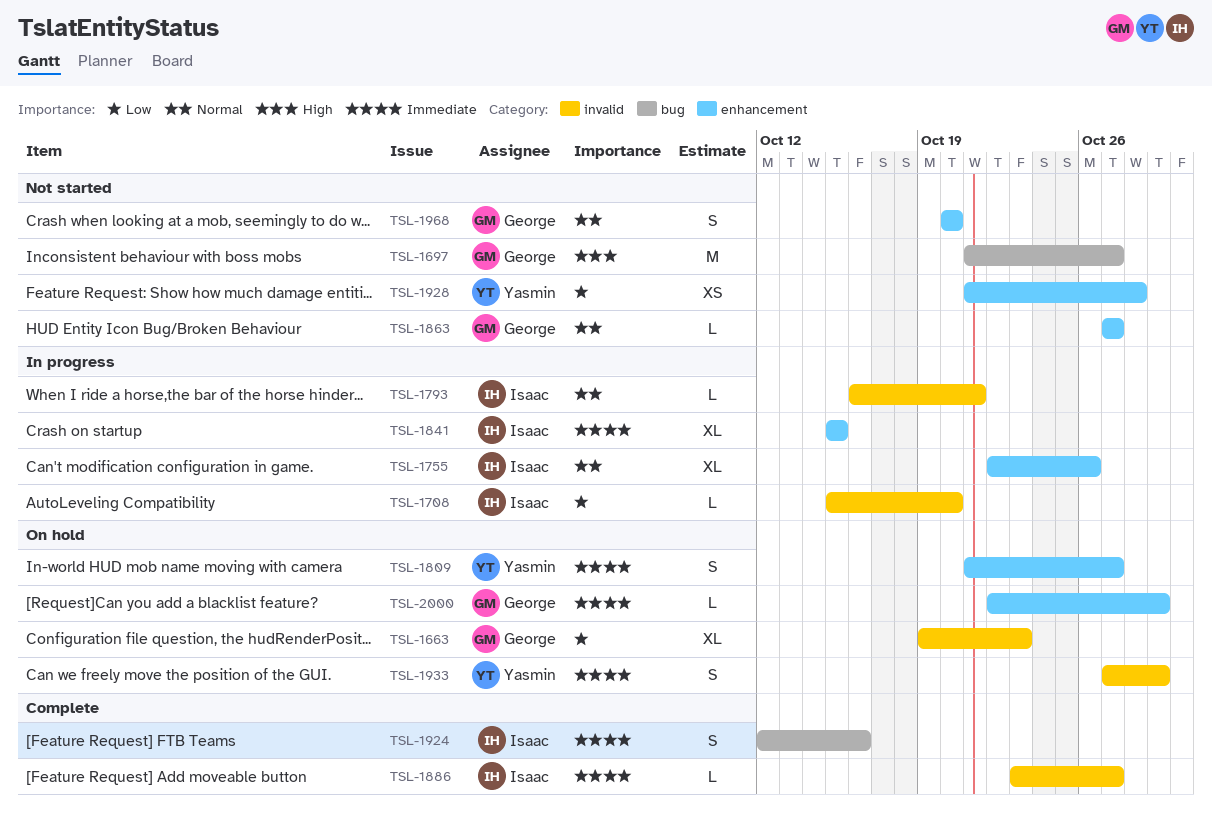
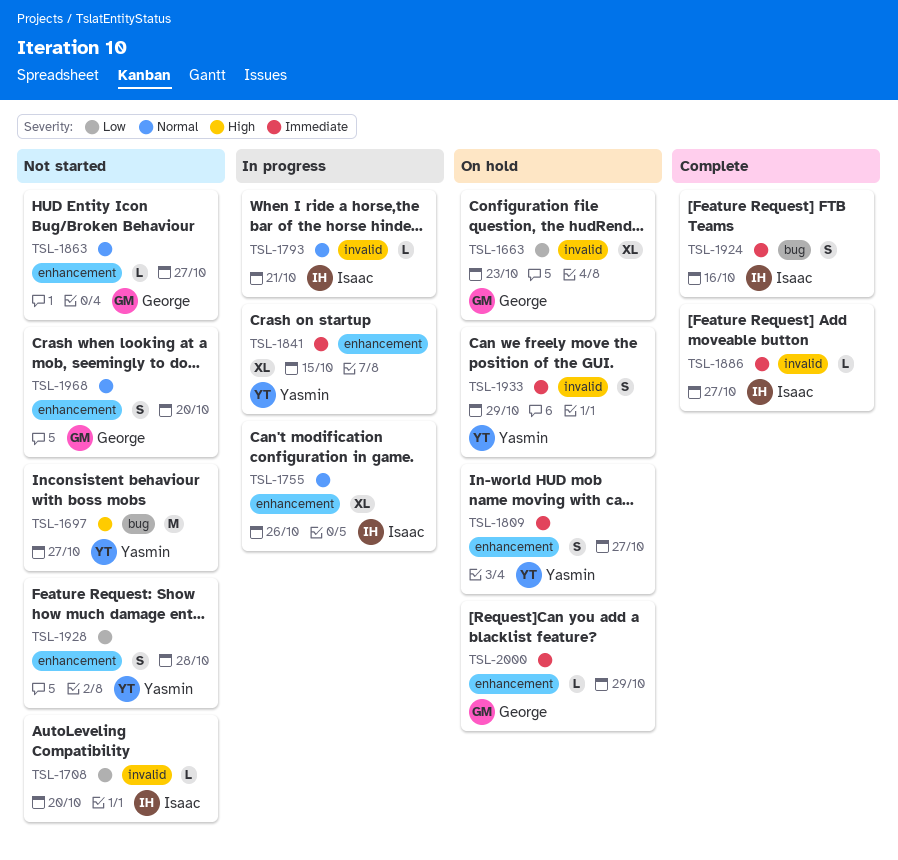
TSL-1697, owner: George -> Yasmin
TSL-1708, status: In progress -> Not started
TSL-1841, owner: Isaac -> Yasmin
TSL-1928, estimate: XS -> S

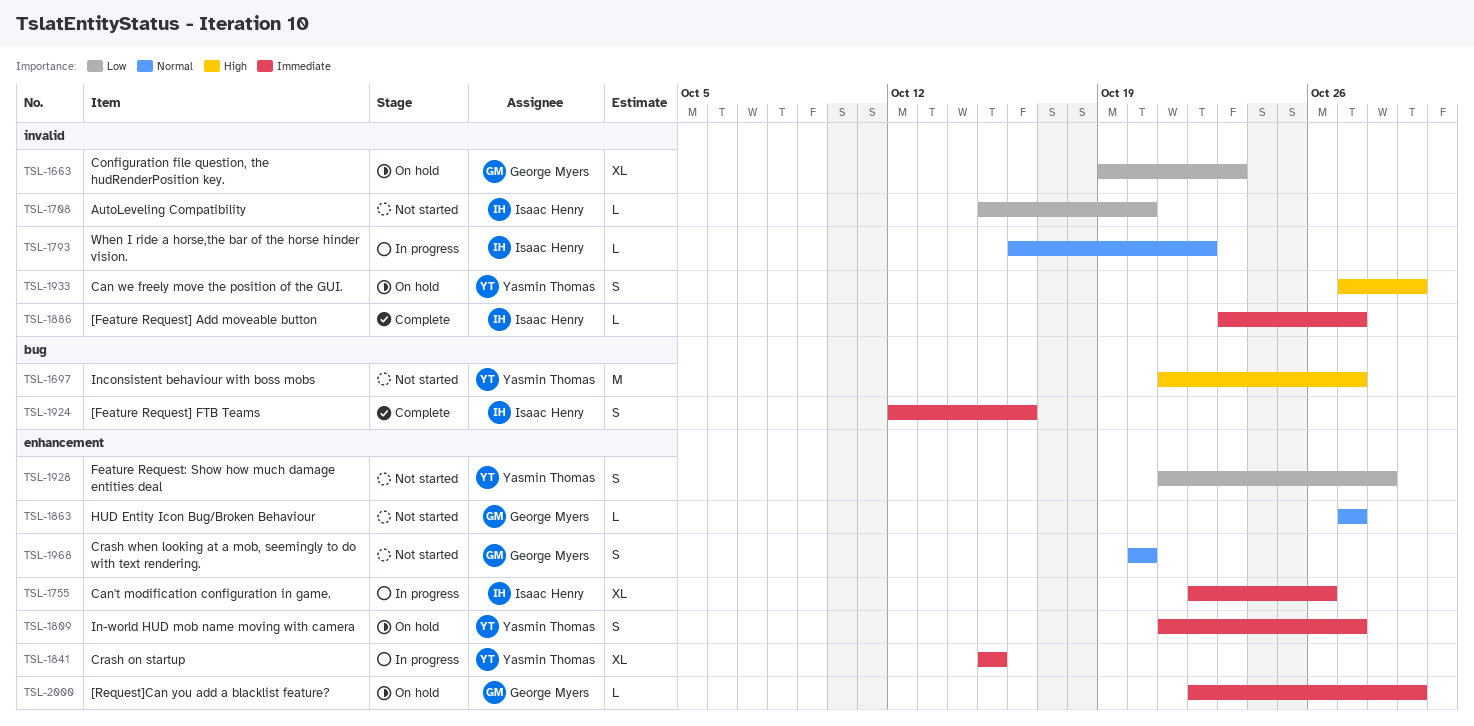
TSL-1755, priority: Normal -> Immediate
TSL-1793, due: Oct 21 -> Oct 22
TSL-1933, priority: Immediate -> High

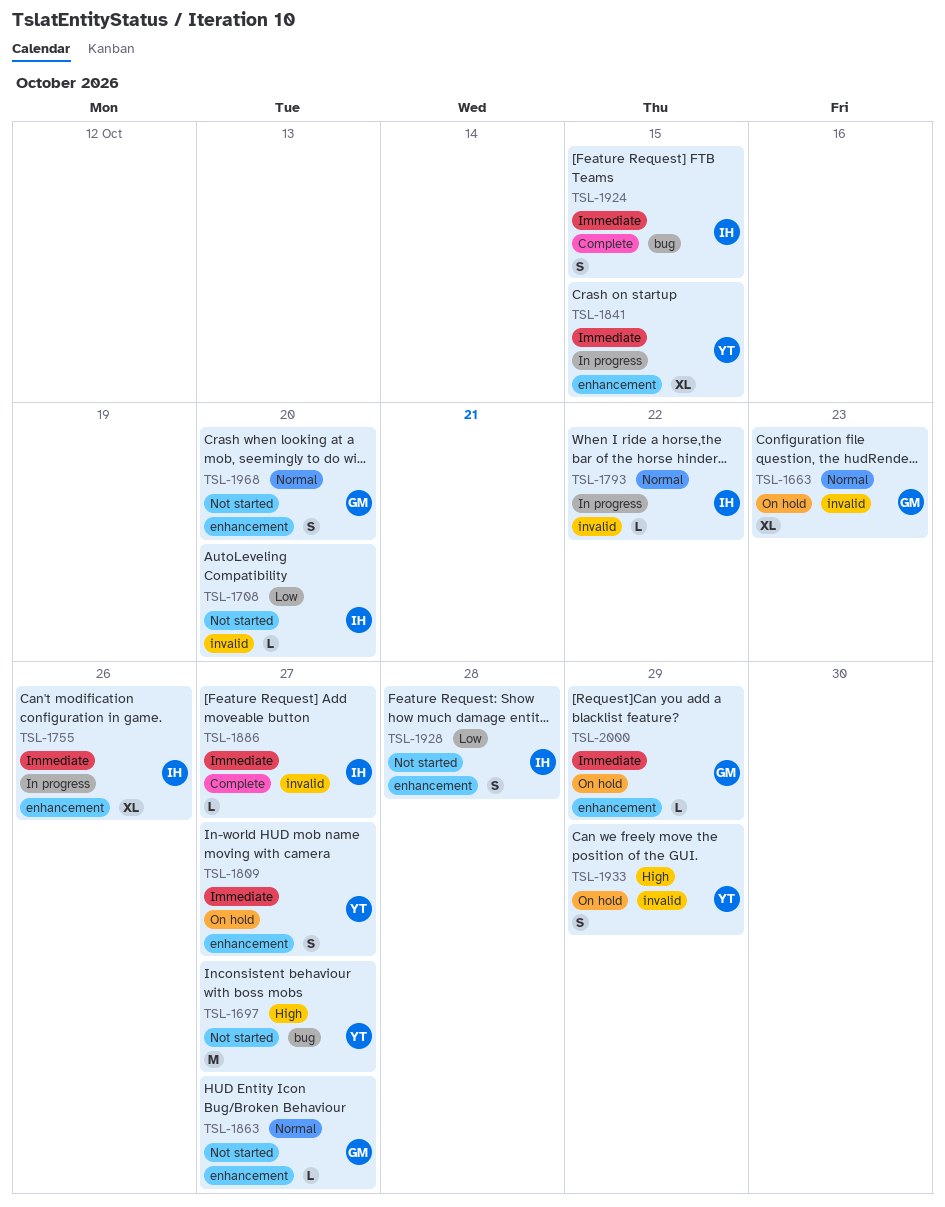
TSL-1663, priority: Low -> Normal
TSL-1924, due: Oct 16 -> Oct 15
TSL-1928, owner: Yasmin Thomas -> Isaac Henry

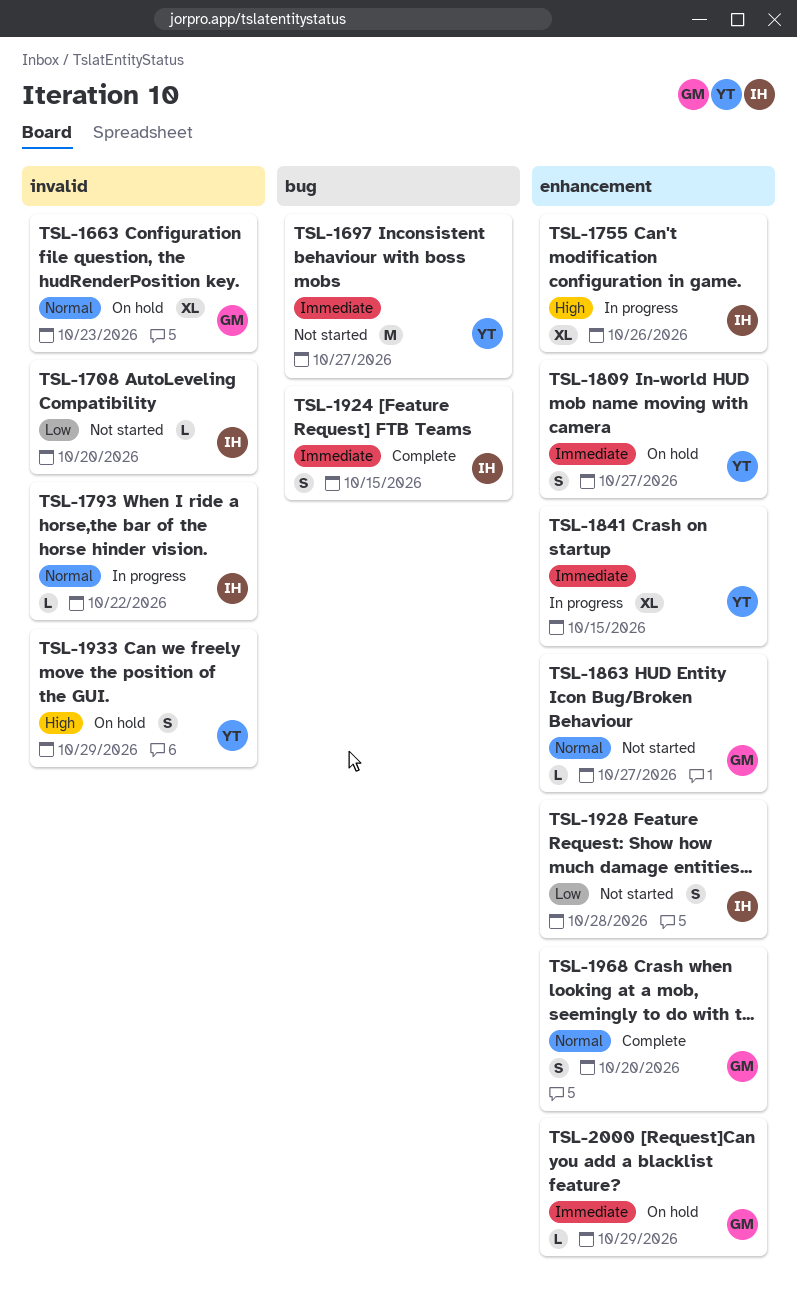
TSL-1697, priority: High -> Immediate
TSL-1755, priority: Immediate -> High
TSL-1886: present -> none
TSL-1968, status: Not started -> Complete

